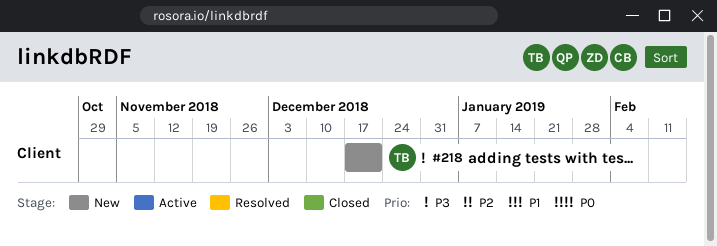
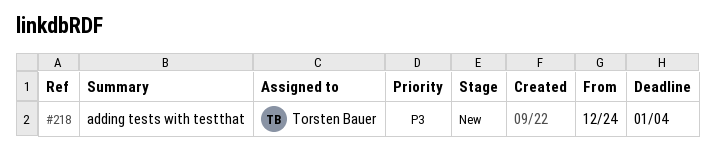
#218, start: Dec 17 -> Dec 24
#218, due: Dec 21 -> Jan 4

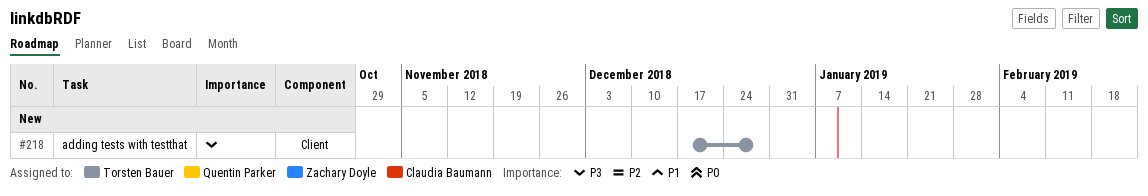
#218, start: Dec 24 -> Dec 17
#218, due: Jan 4 -> Dec 28

